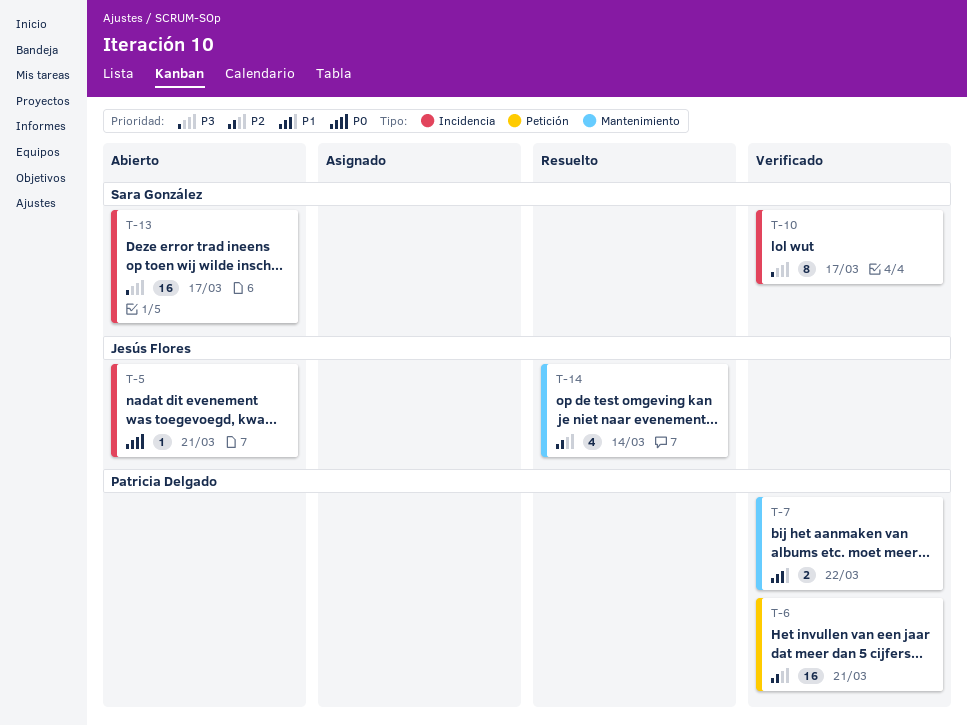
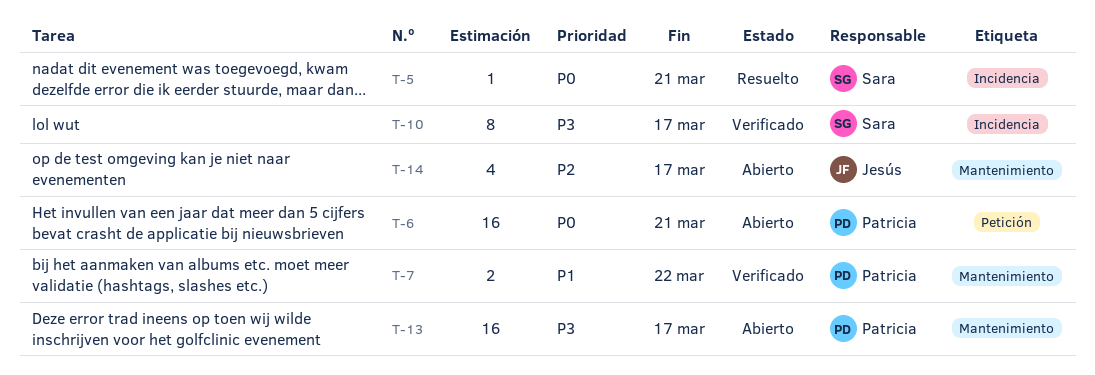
T-5, status: Abierto -> Resuelto
T-5, owner: Jesús Flores -> Sara González
T-6, status: Verificado -> Abierto
T-6, priority: P2 -> P0
T-13, owner: Sara González -> Patricia Delgado
T-13, label: Incidencia -> Mantenimiento
T-14, status: Resuelto -> Abierto
T-14, due: Mar 14 -> Mar 17

